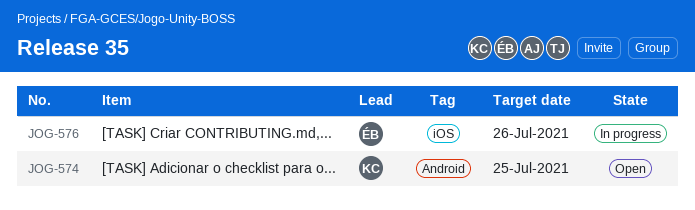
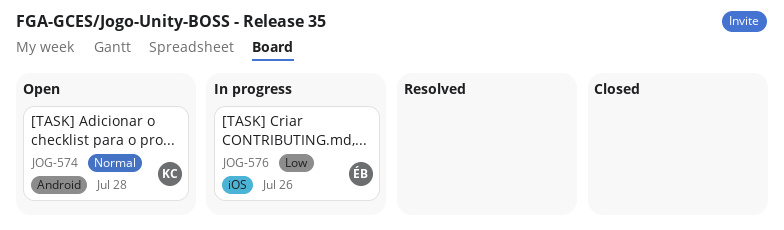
JOG-574, due: Jul 25 -> Jul 28

